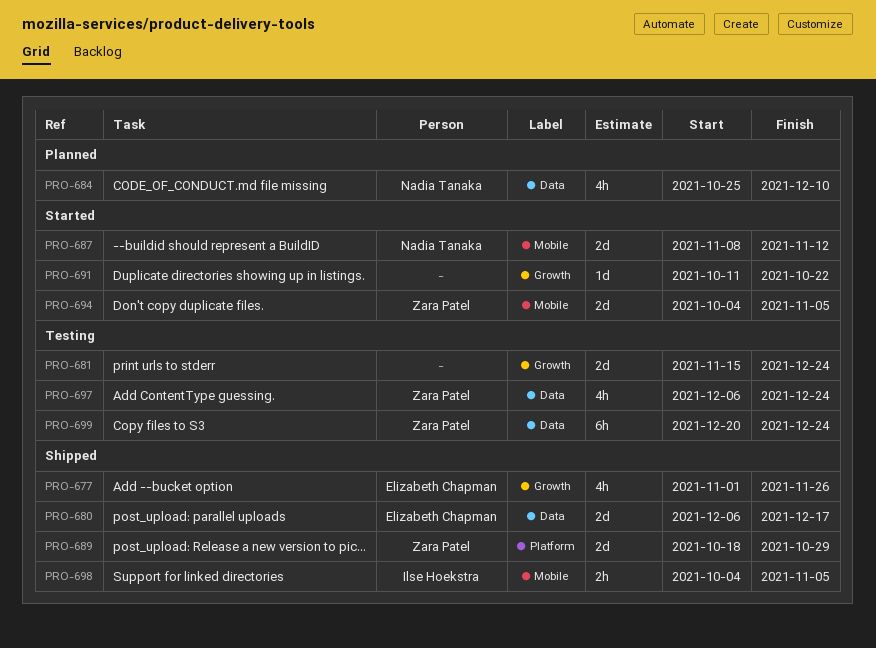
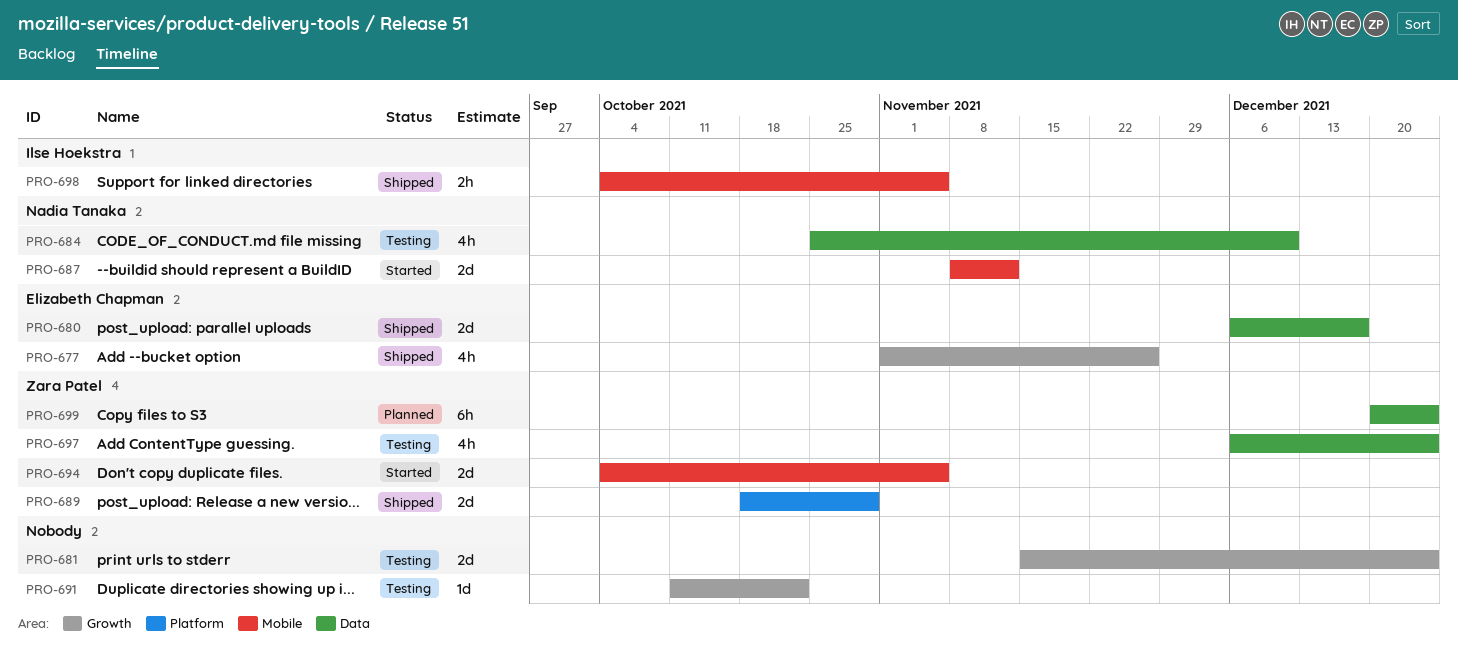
PRO-684, status: Planned -> Testing
PRO-691, status: Started -> Testing
PRO-699, status: Testing -> Planned

